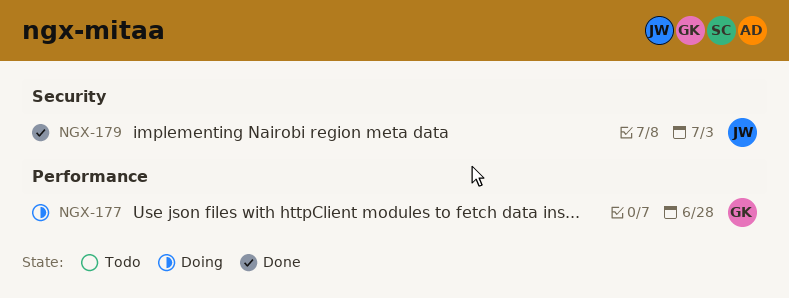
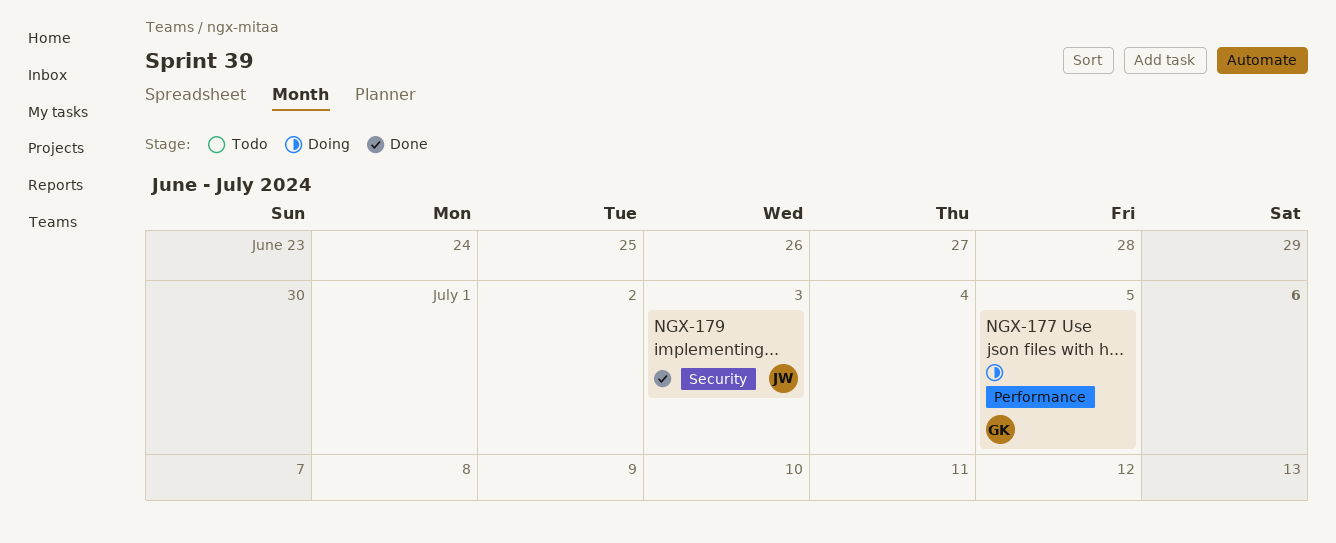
NGX-177, due: Jun 28 -> Jul 5

